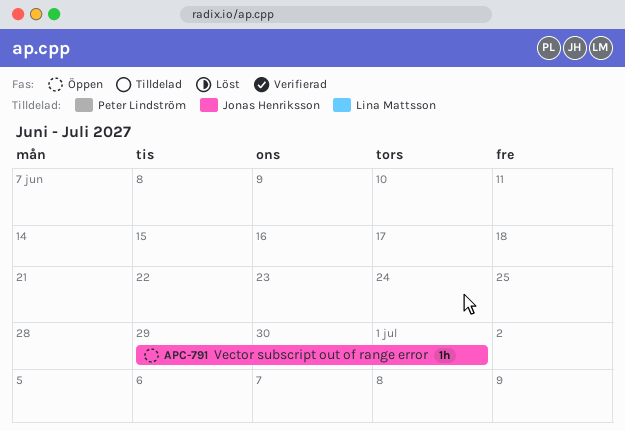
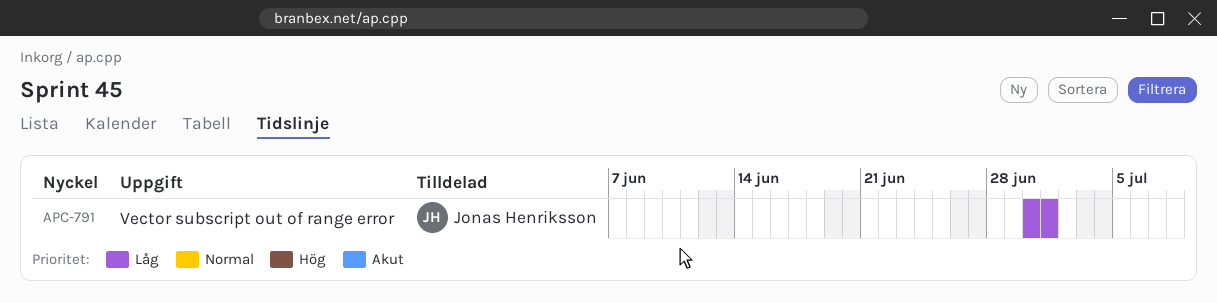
APC-791, start: Jun 29 -> Jun 30

